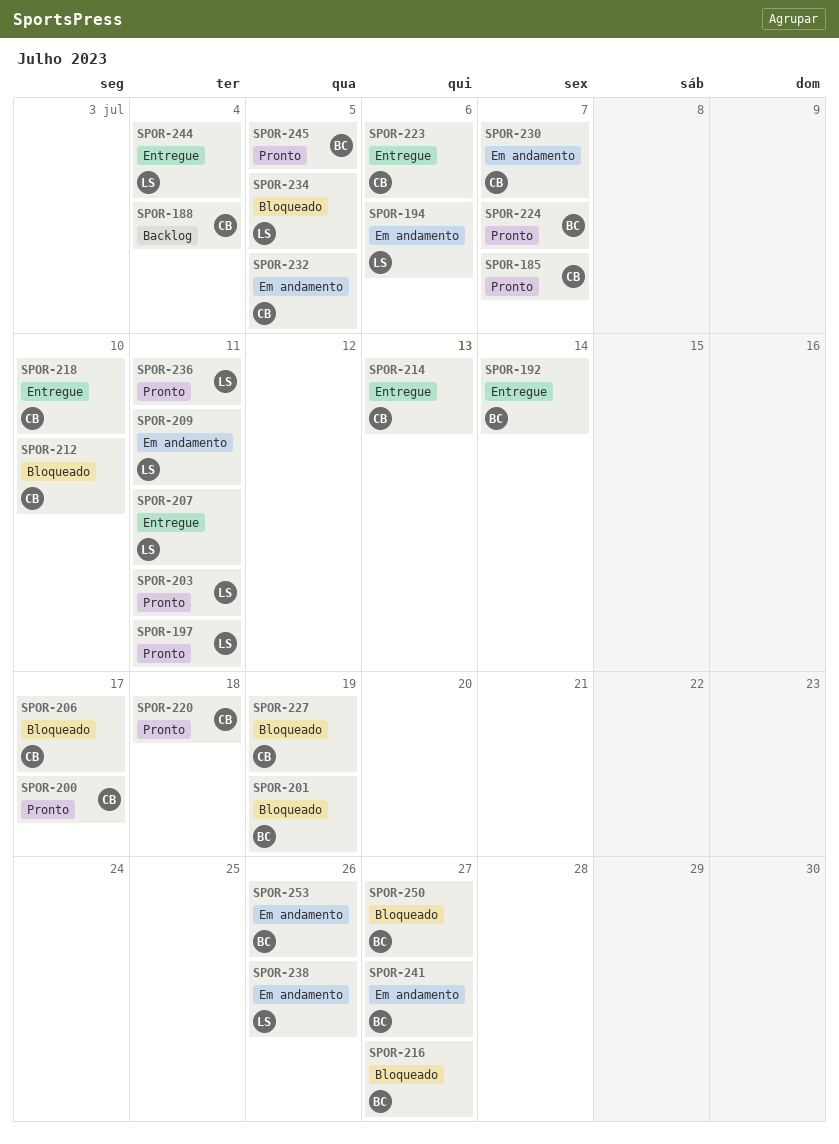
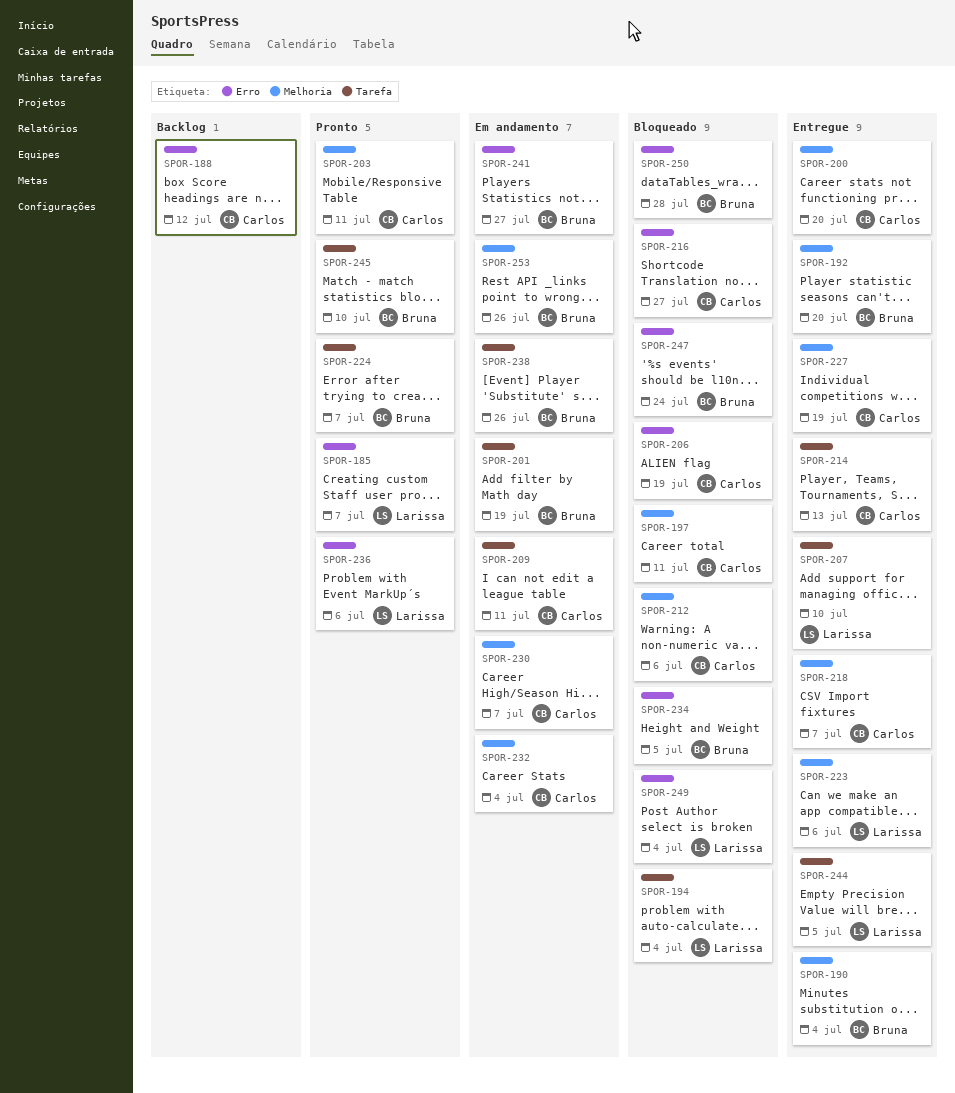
SPOR-185, owner: Carlos -> Larissa
SPOR-188, due: Jul 4 -> Jul 12
SPOR-190: none -> present
SPOR-192, due: Jul 14 -> Jul 20
SPOR-194, status: Em andamento -> Bloqueado
SPOR-194, due: Jul 6 -> Jul 4
SPOR-197, status: Pronto -> Bloqueado
SPOR-197, owner: Larissa -> Carlos
SPOR-200, status: Pronto -> Entregue
SPOR-200, due: Jul 17 -> Jul 20
SPOR-201, status: Bloqueado -> Em andamento
SPOR-203, owner: Larissa -> Carlos
SPOR-206, due: Jul 17 -> Jul 19
SPOR-207, due: Jul 11 -> Jul 10
SPOR-209, owner: Larissa -> Carlos
SPOR-212, due: Jul 10 -> Jul 6
SPOR-216, owner: Bruna -> Carlos
SPOR-218, due: Jul 10 -> Jul 7
SPOR-220: present -> none
SPOR-223, owner: Carlos -> Larissa
SPOR-227, status: Bloqueado -> Entregue
SPOR-232, due: Jul 5 -> Jul 4
SPOR-234, owner: Larissa -> Bruna
SPOR-236, due: Jul 11 -> Jul 6
SPOR-238, owner: Larissa -> Bruna
SPOR-244, due: Jul 4 -> Jul 5
SPOR-245, due: Jul 5 -> Jul 10
SPOR-247: none -> present
SPOR-249: none -> present
SPOR-250, due: Jul 27 -> Jul 28

